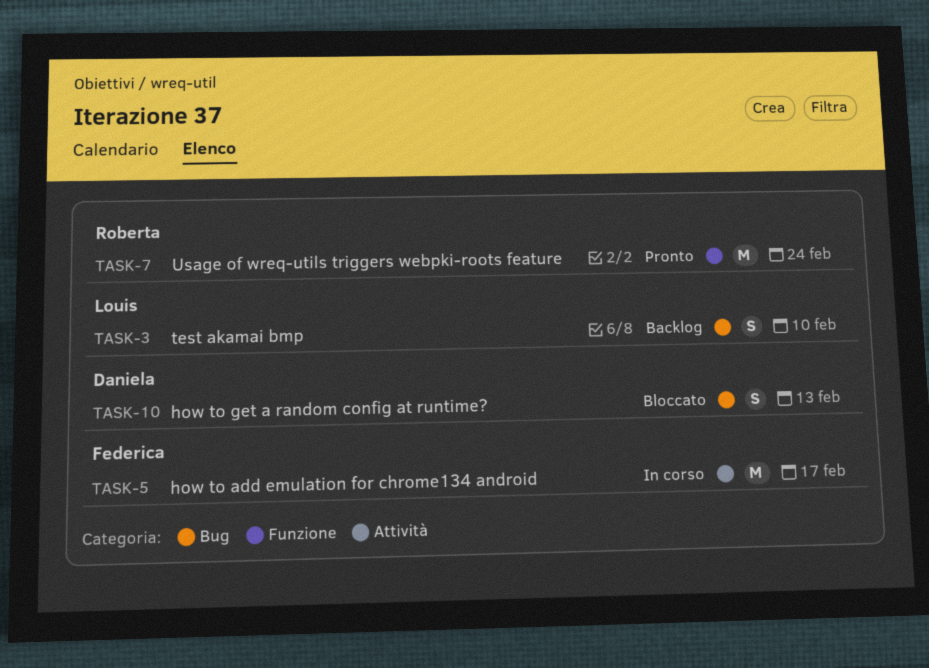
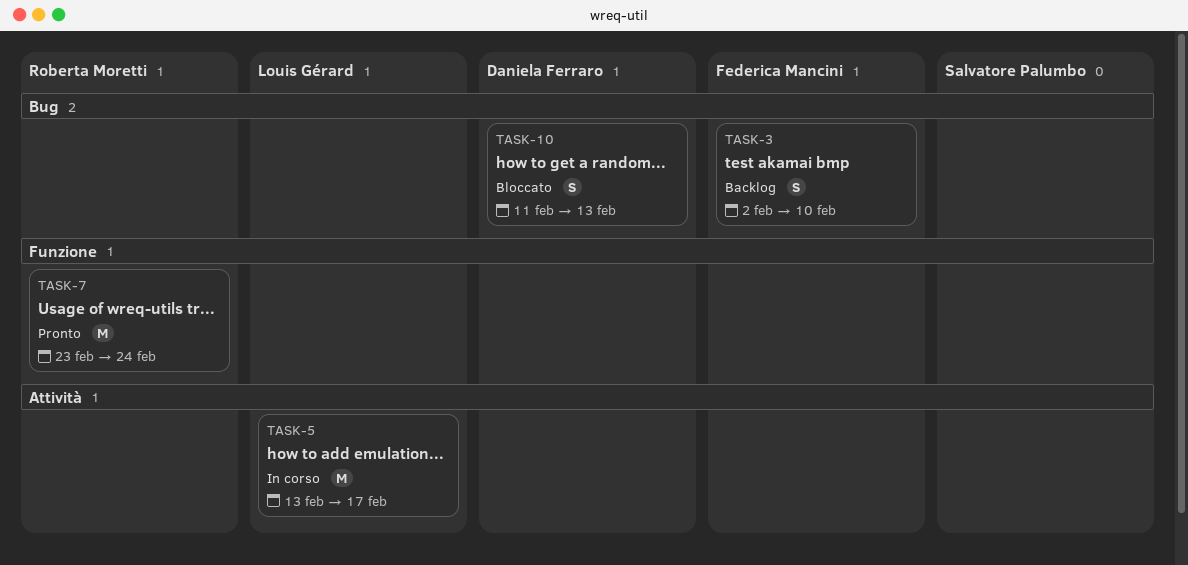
TASK-3, owner: Louis Gérard -> Federica Mancini
TASK-5, owner: Federica Mancini -> Louis Gérard

